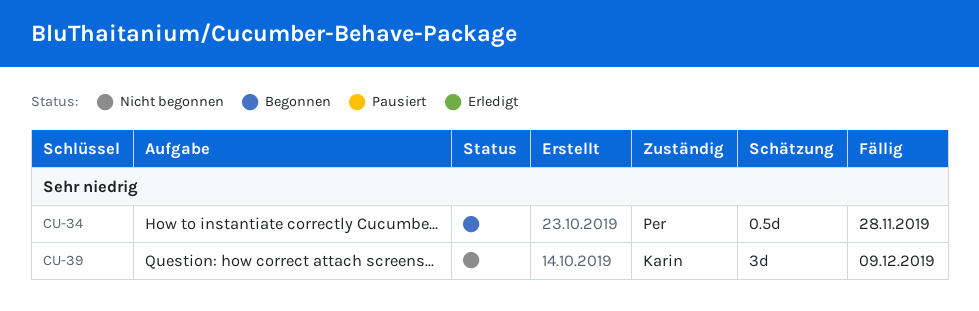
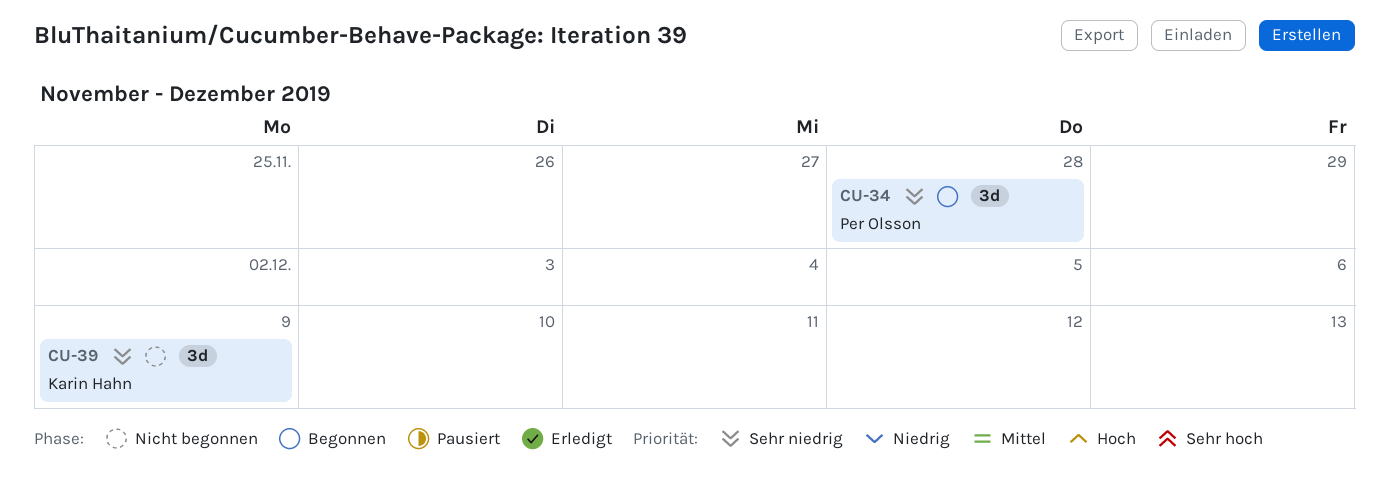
CU-34, estimate: 0.5d -> 3d

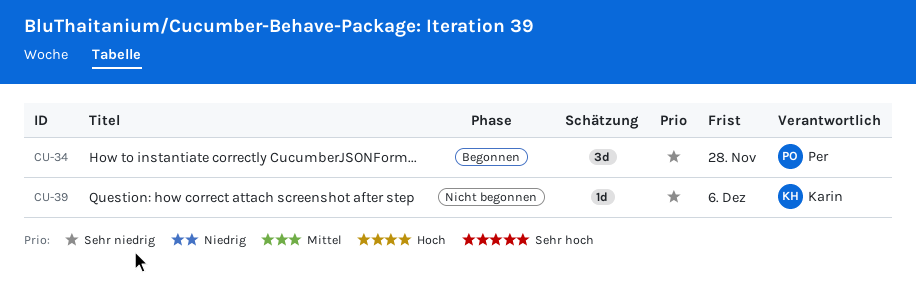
CU-39, estimate: 3d -> 1d
CU-39, due: Dec 9 -> Dec 6

